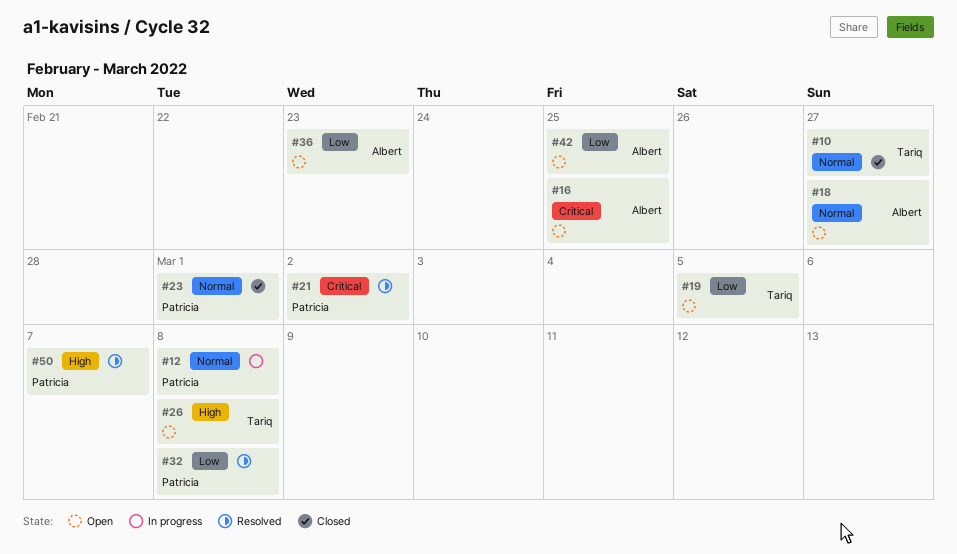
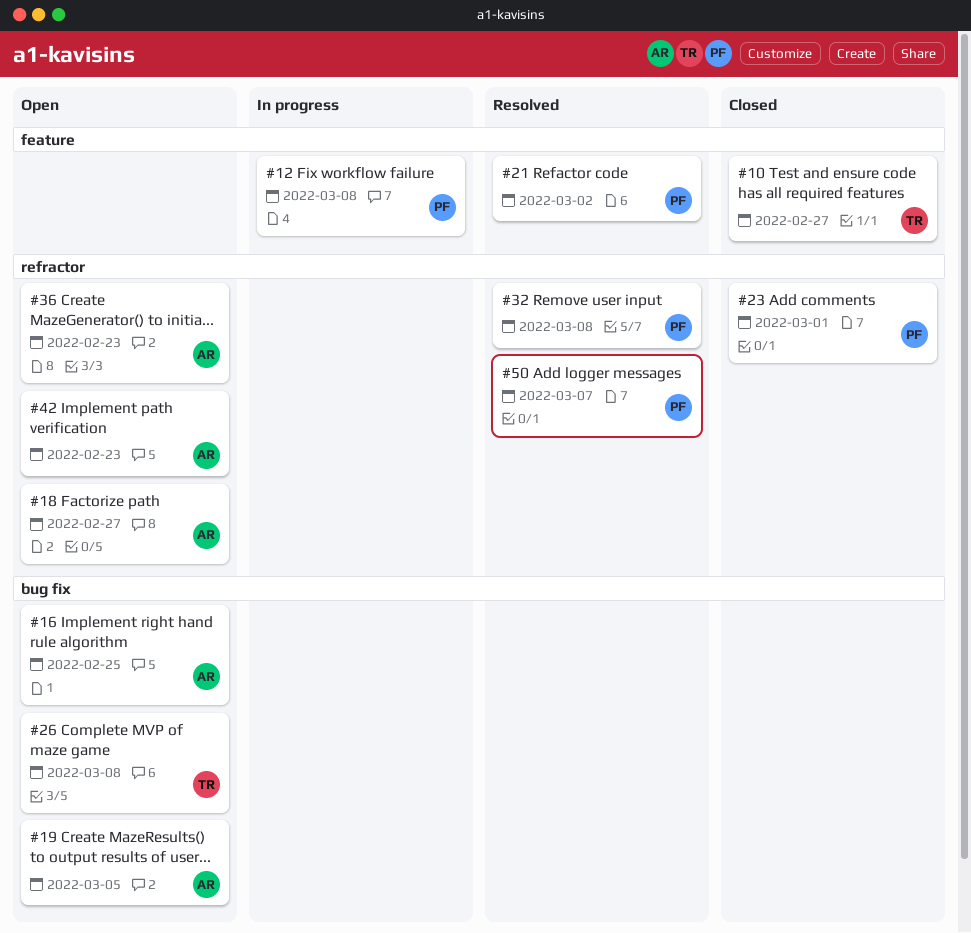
#19, owner: Tariq -> Albert
#42, due: Feb 25 -> Feb 23

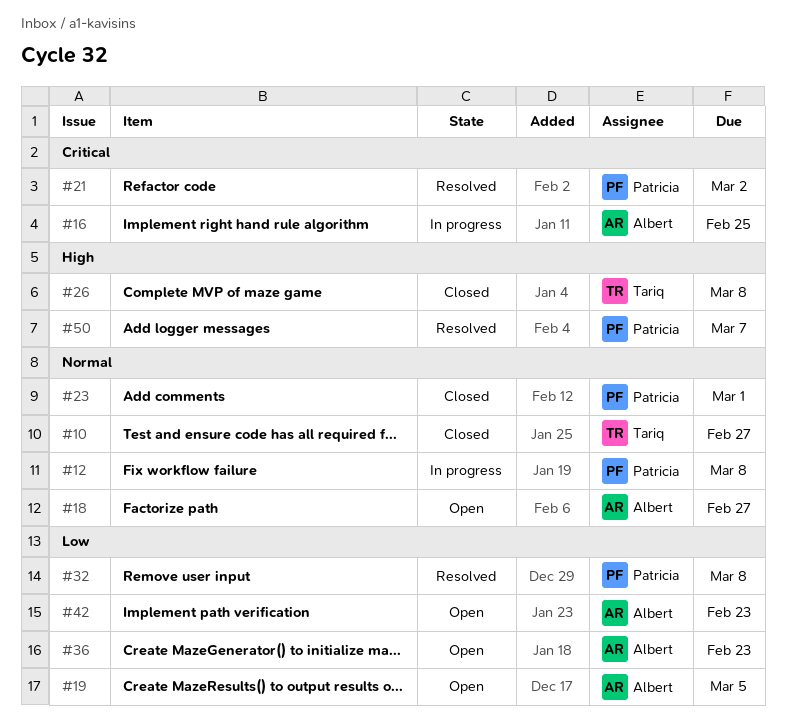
#16, status: Open -> In progress
#26, status: Open -> Closed

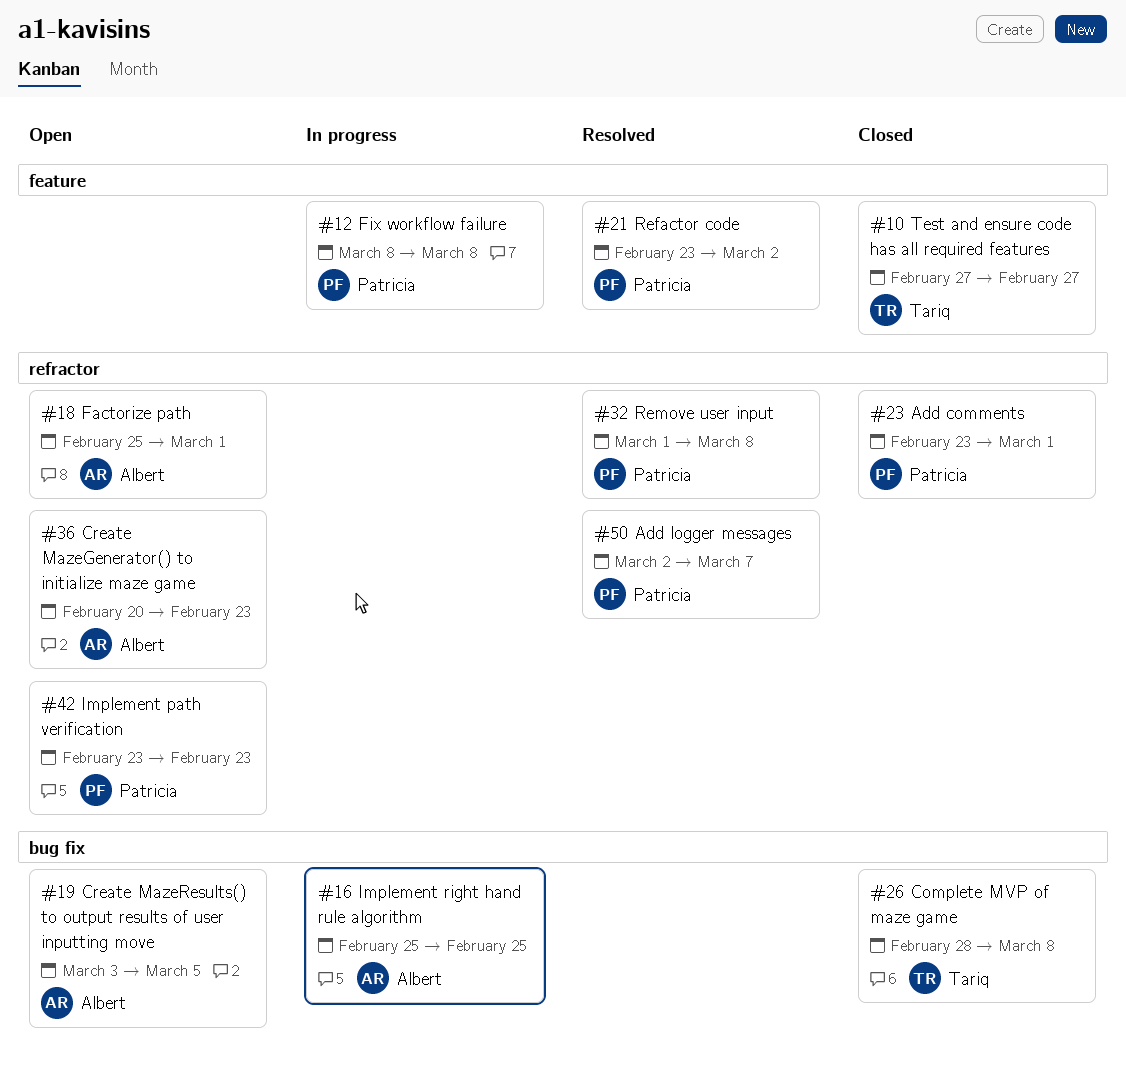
#18, due: Feb 27 -> Mar 1
#42, owner: Albert -> Patricia

